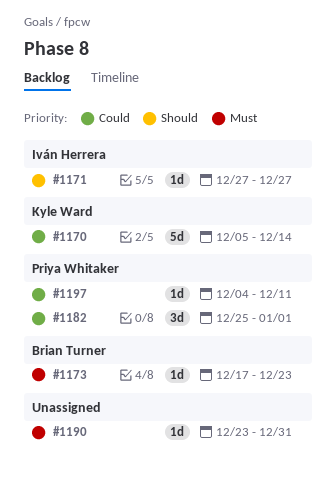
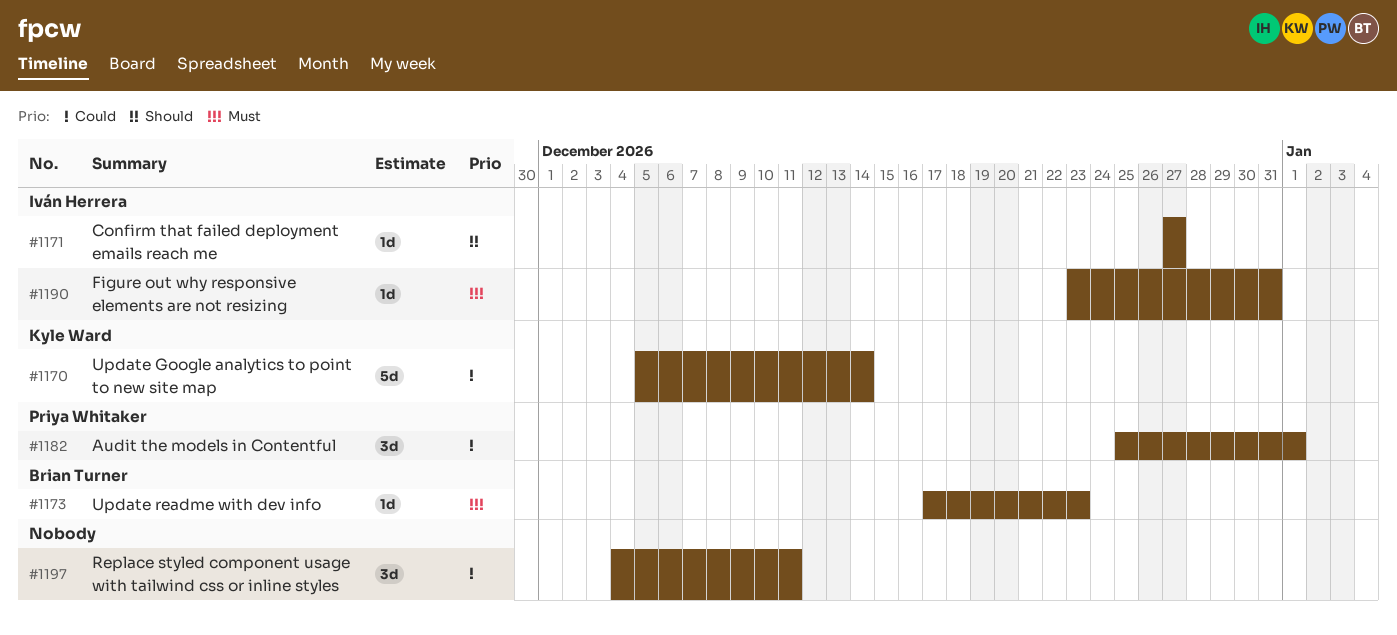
#1190, owner: none -> Iván Herrera
#1197, owner: Priya Whitaker -> none
#1197, estimate: 1d -> 3d

